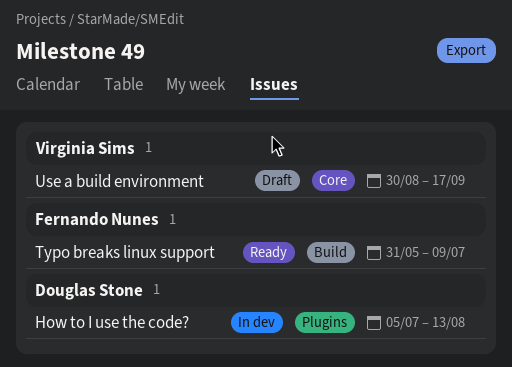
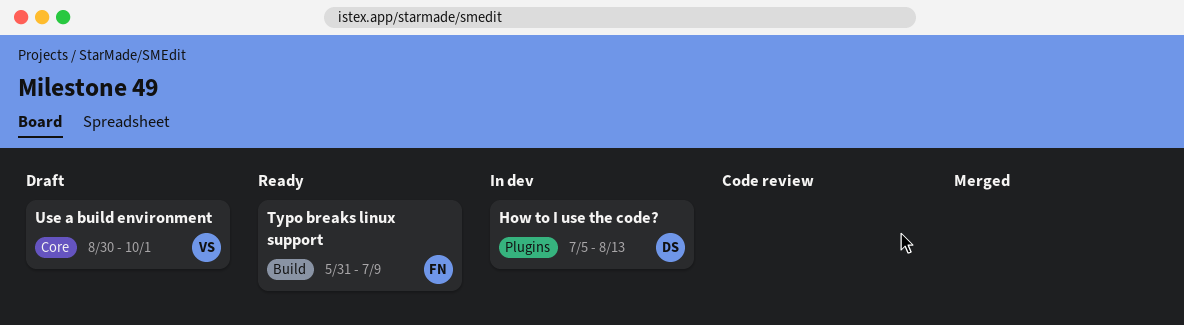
Use a build environment, due: Sep 17 -> Oct 1

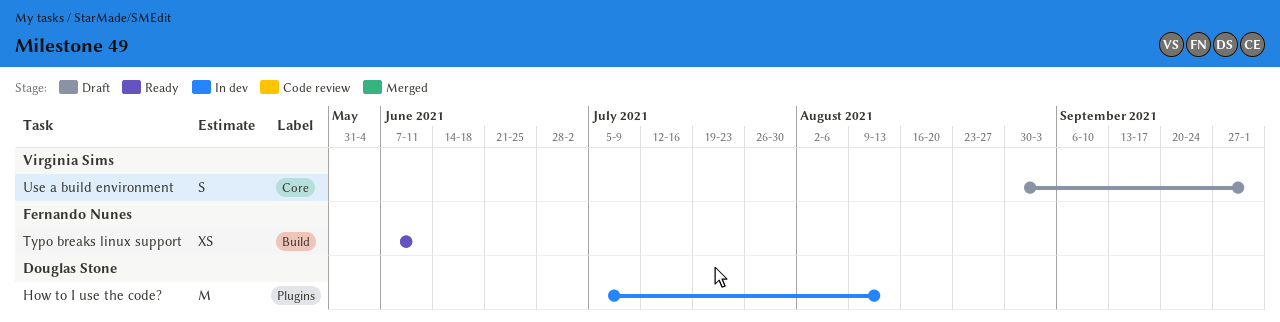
Typo breaks linux support, start: May 31 -> Jun 7
Typo breaks linux support, due: Jul 9 -> Jun 11

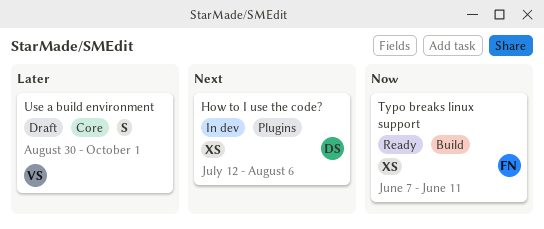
How to I use the code?, estimate: M -> XS
How to I use the code?, start: Jul 5 -> Jul 12
How to I use the code?, due: Aug 13 -> Aug 6

